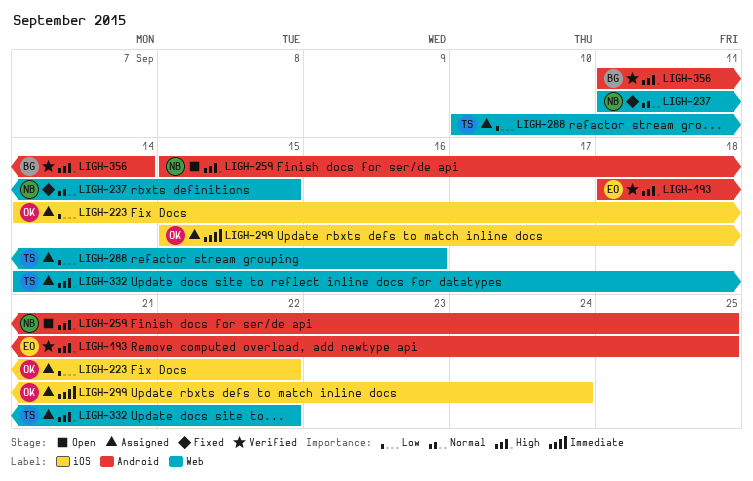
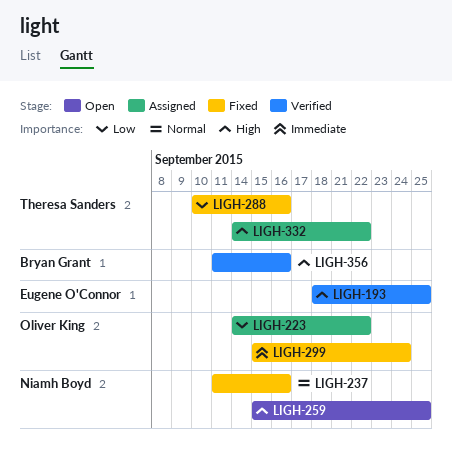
LIGH-237, due: Sep 15 -> Sep 16
LIGH-288, status: Assigned -> Fixed
LIGH-299, status: Assigned -> Fixed
LIGH-356, due: Sep 14 -> Sep 16

